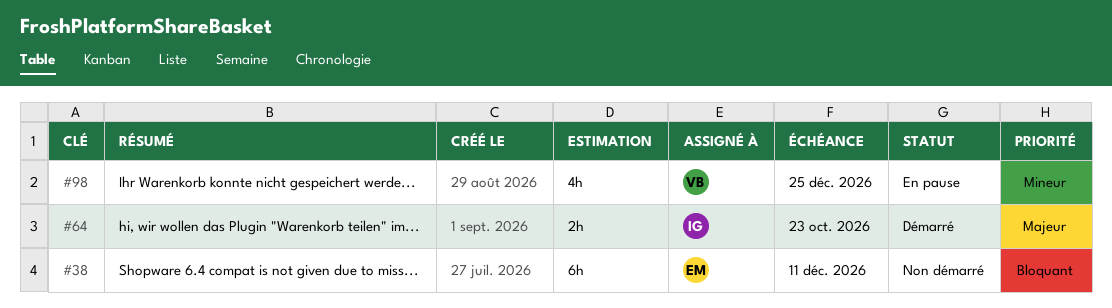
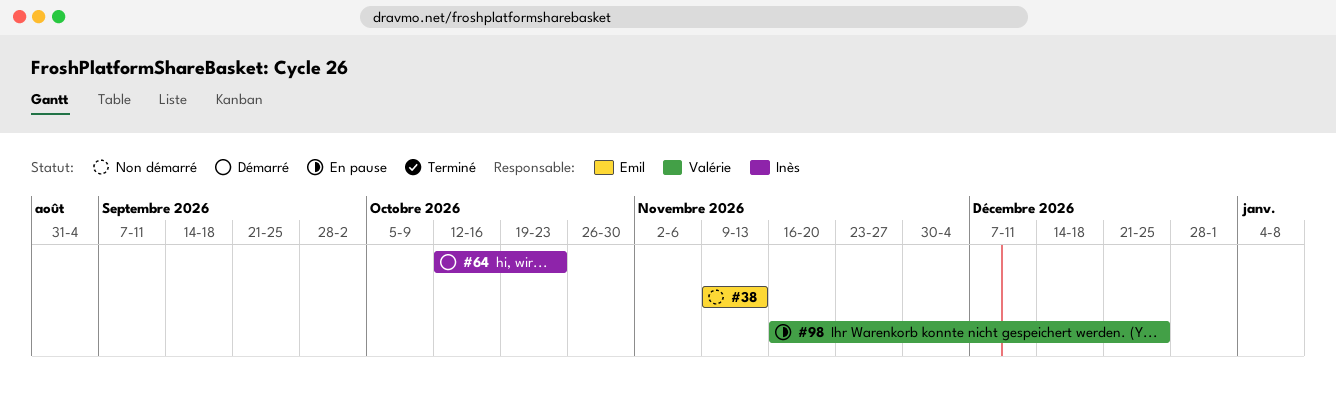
#38, due: Dec 11 -> Nov 13

